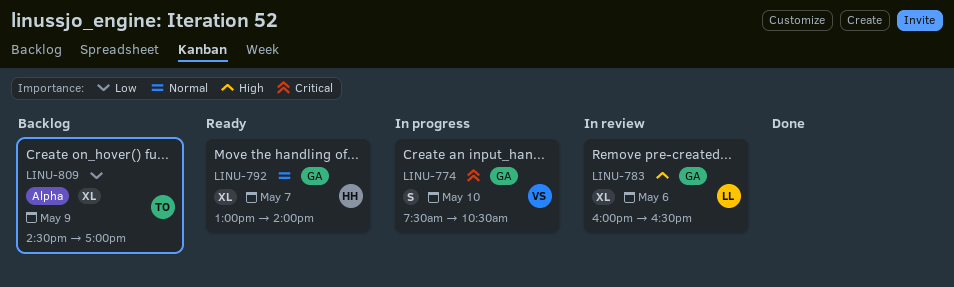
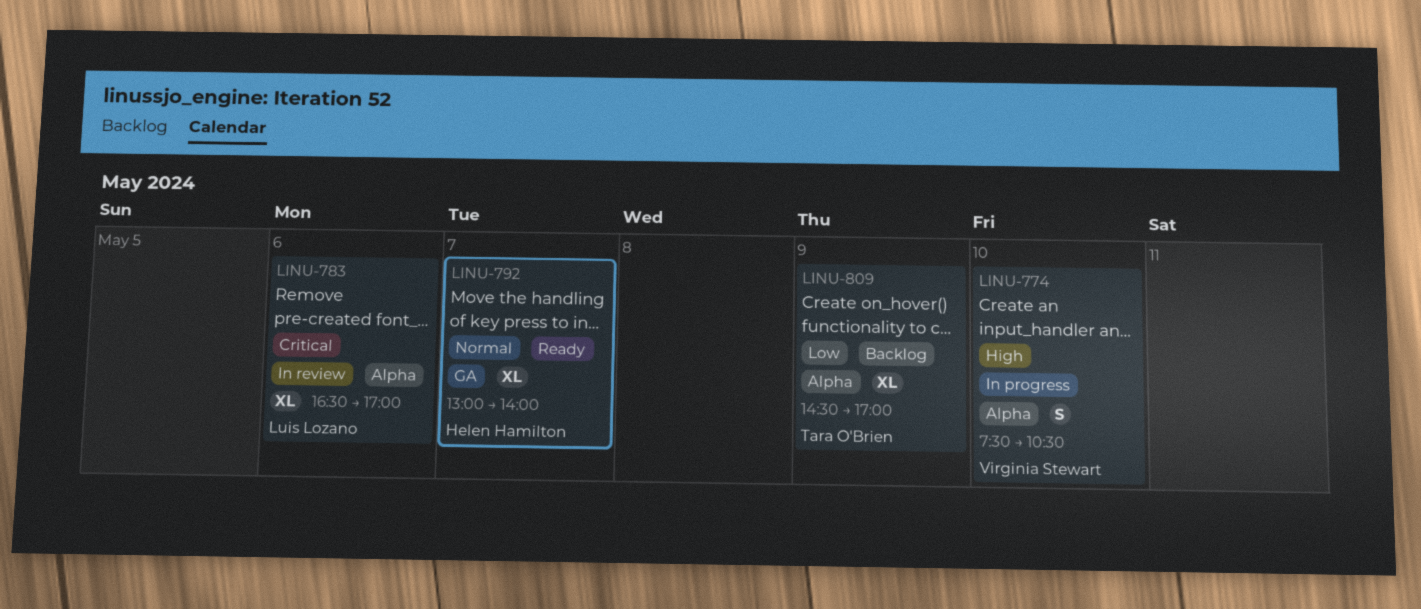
LINU-774, priority: Critical -> High
LINU-774, label: GA -> Alpha
LINU-783, priority: High -> Critical
LINU-783, label: GA -> Alpha
LINU-783, begins: 16:00 -> 16:30
LINU-783, ends: 16:30 -> 17:00

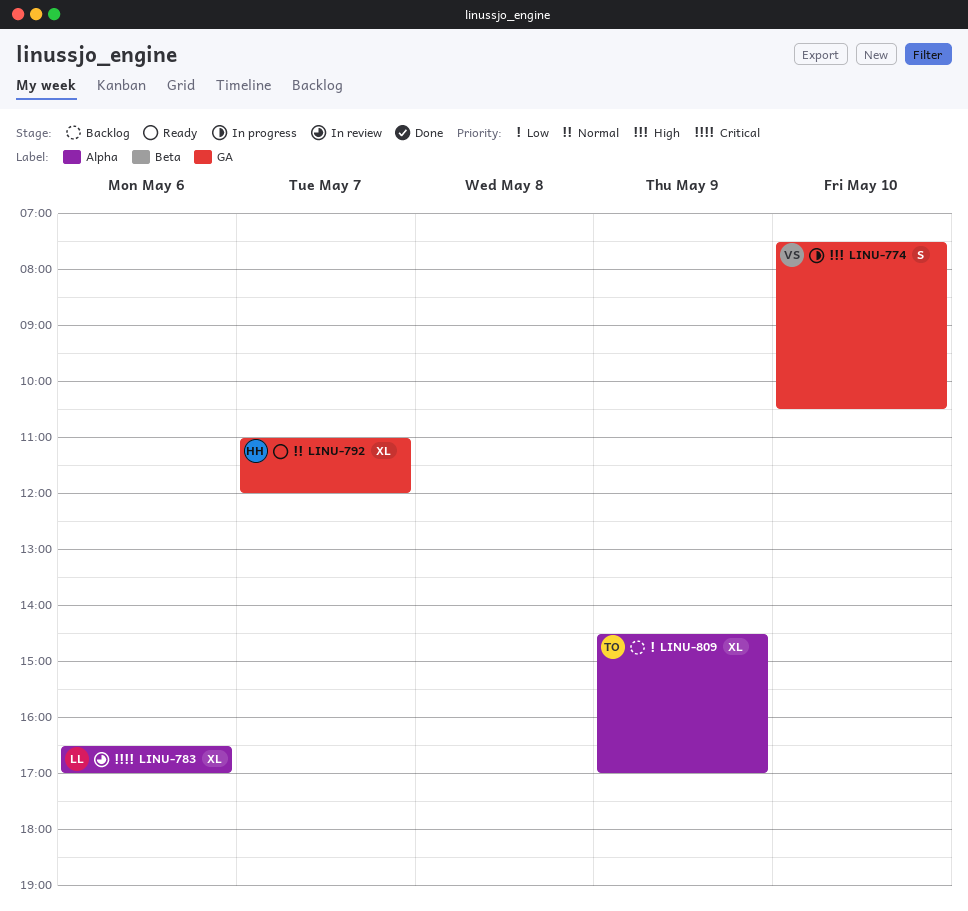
LINU-774, label: Alpha -> GA
LINU-792, begins: 13:00 -> 11:00
LINU-792, ends: 14:00 -> 12:00

